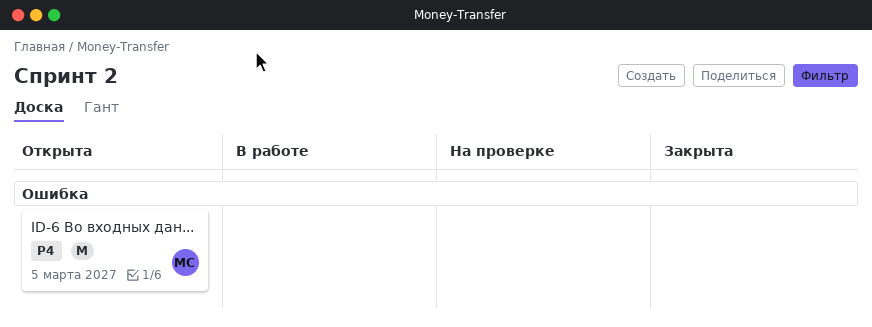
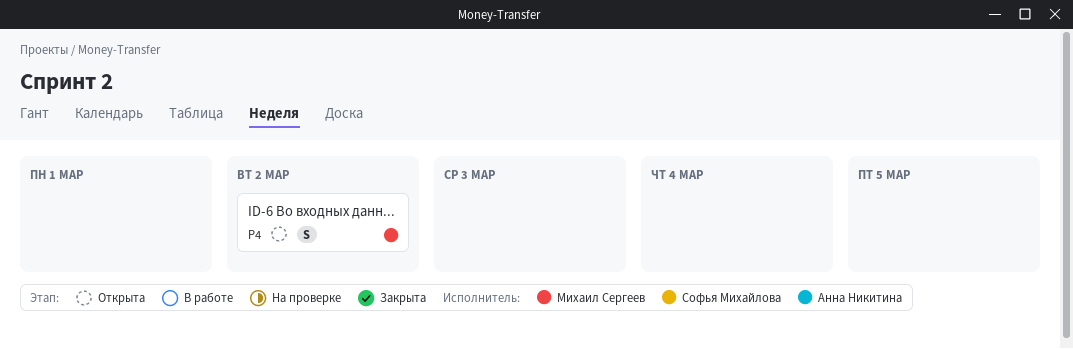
ID-6, estimate: M -> S
ID-6, due: Mar 5 -> Mar 2

